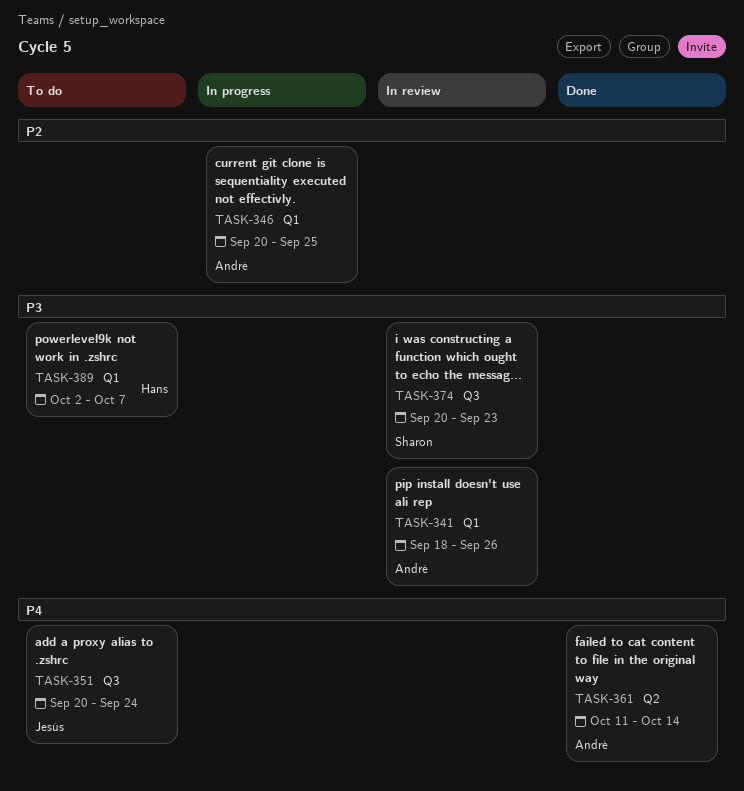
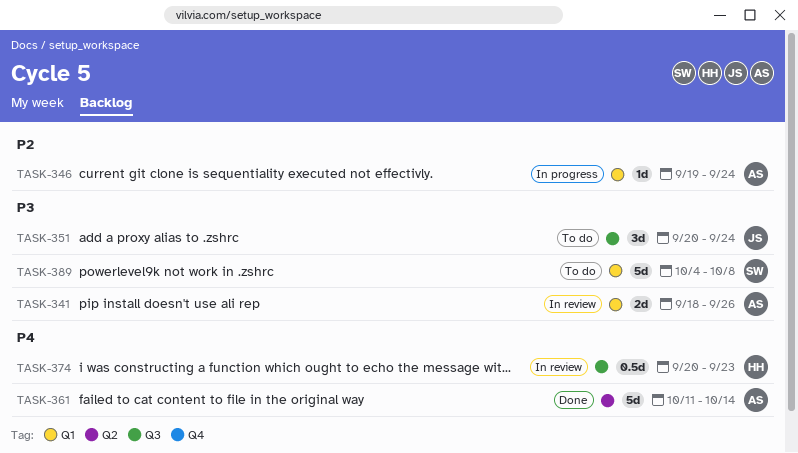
TASK-346, start: Sep 20 -> Sep 19
TASK-346, due: Sep 25 -> Sep 24
TASK-351, priority: P4 -> P3
TASK-374, owner: Sharon -> Hans
TASK-374, priority: P3 -> P4
TASK-389, owner: Hans -> Sharon
TASK-389, start: Oct 2 -> Oct 4
TASK-389, due: Oct 7 -> Oct 8

